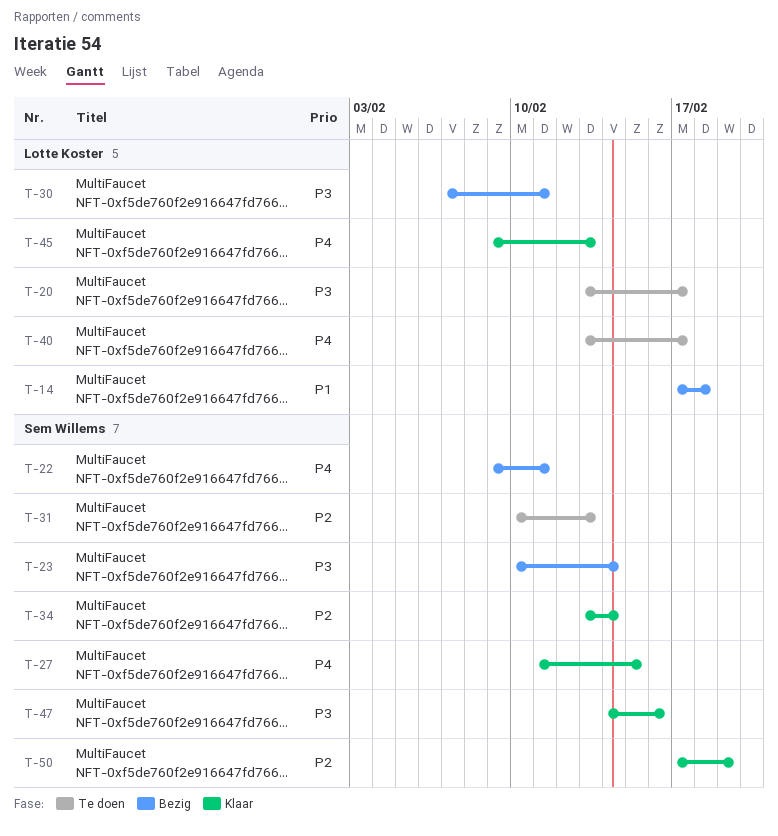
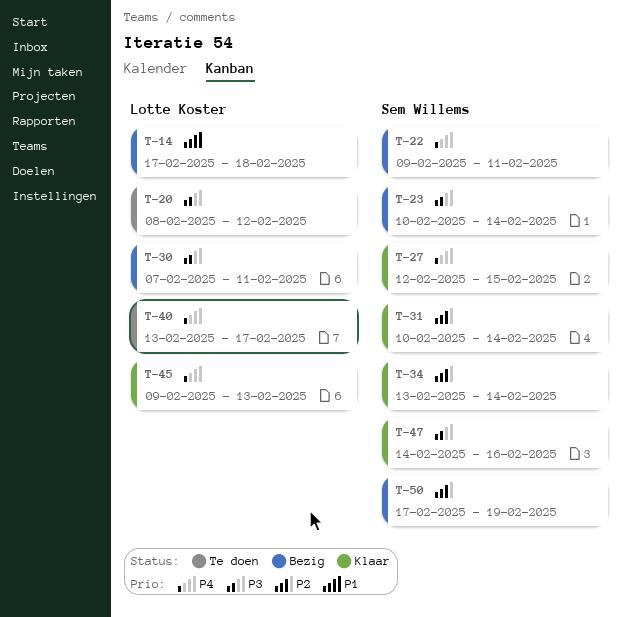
T-20, start: Feb 13 -> Feb 8
T-20, due: Feb 17 -> Feb 12
T-27, start: Feb 11 -> Feb 12
T-31, status: Te doen -> Klaar
T-31, due: Feb 13 -> Feb 14
T-50, status: Klaar -> Bezig

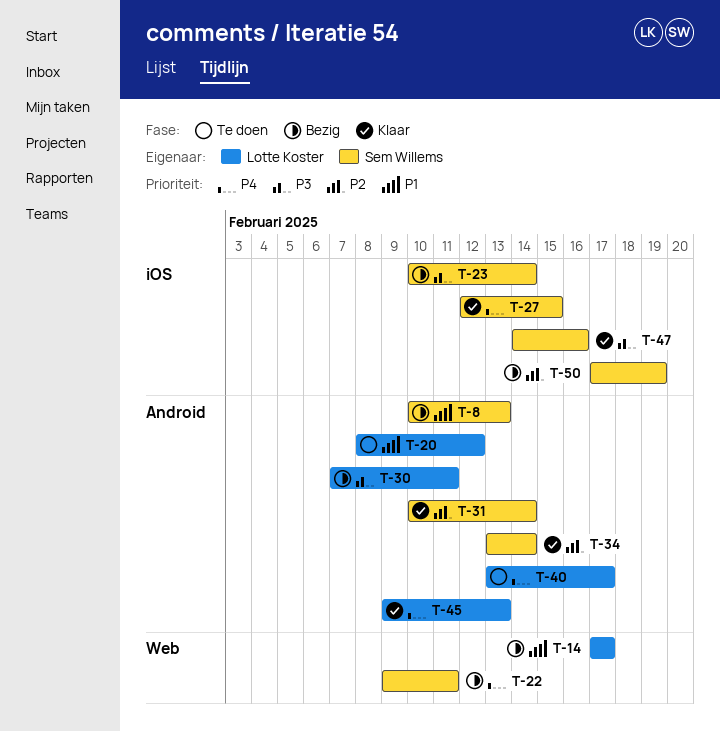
T-8: none -> present
T-14, due: Feb 18 -> Feb 17
T-20, priority: P3 -> P1

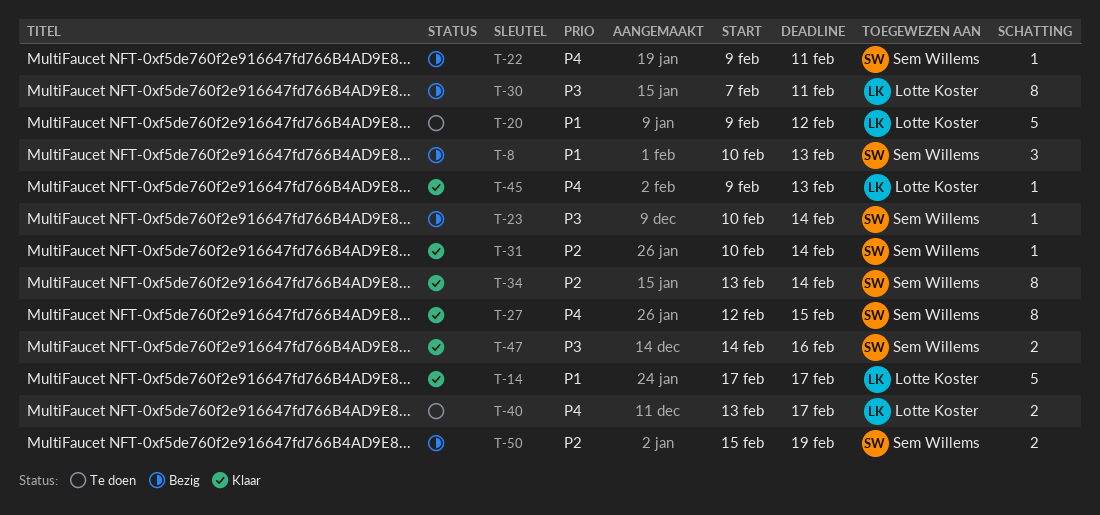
T-14, status: Bezig -> Klaar
T-20, start: Feb 8 -> Feb 9
T-50, start: Feb 17 -> Feb 15

